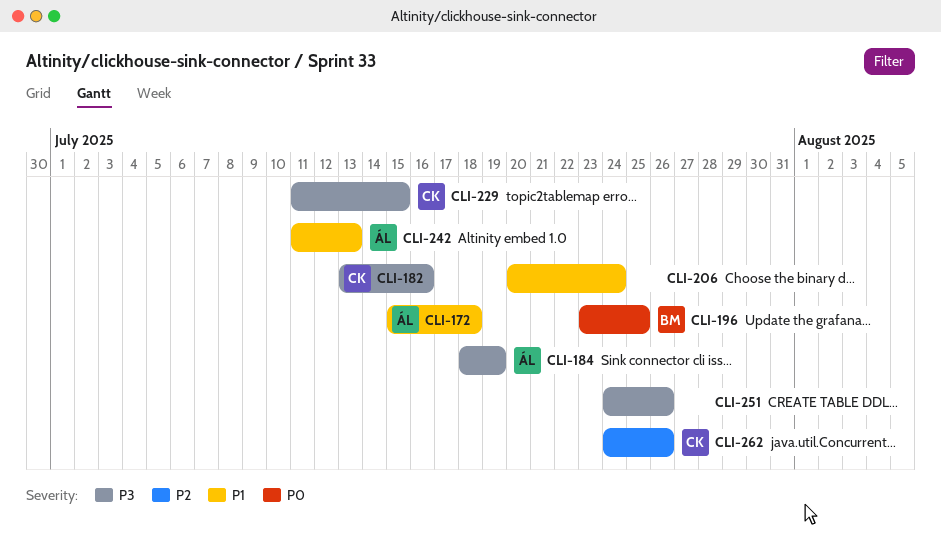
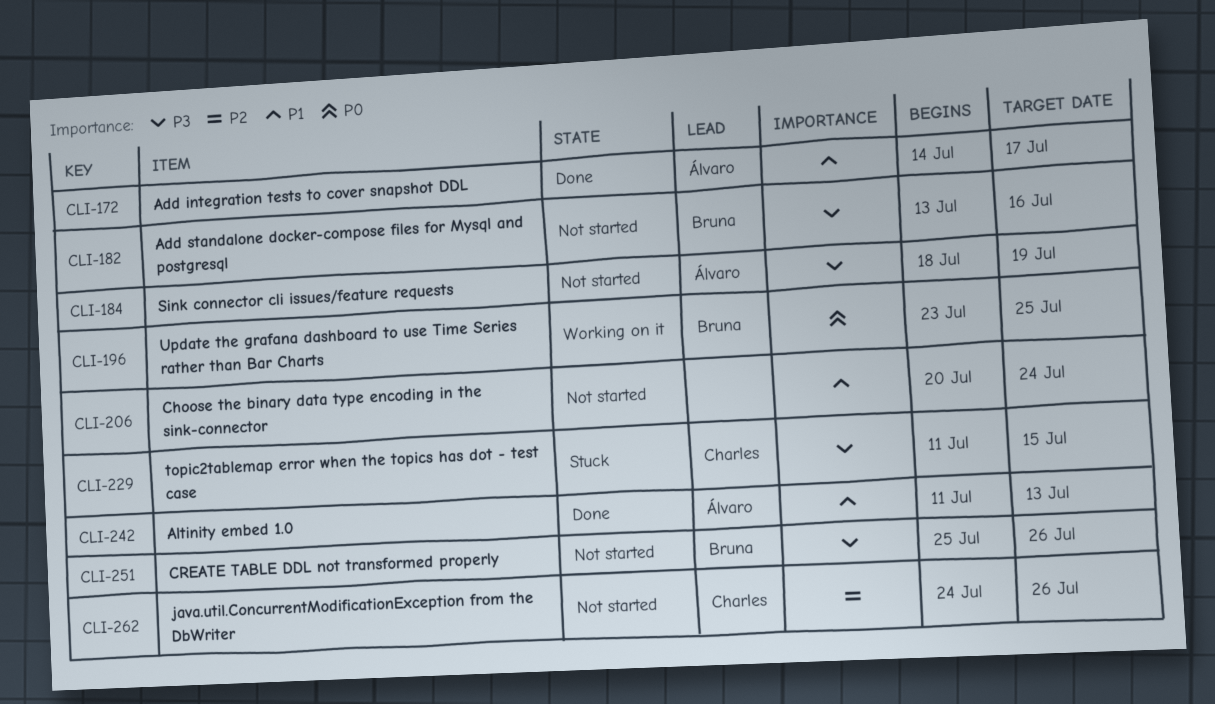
CLI-172, start: Jul 15 -> Jul 14
CLI-172, due: Jul 18 -> Jul 17
CLI-182, owner: Charles -> Bruna
CLI-251, owner: none -> Bruna
CLI-251, start: Jul 24 -> Jul 25

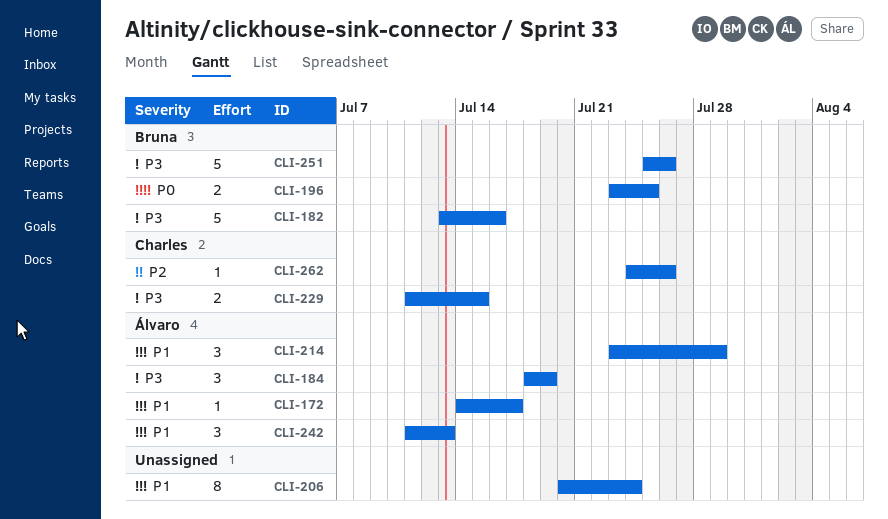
CLI-214: none -> present

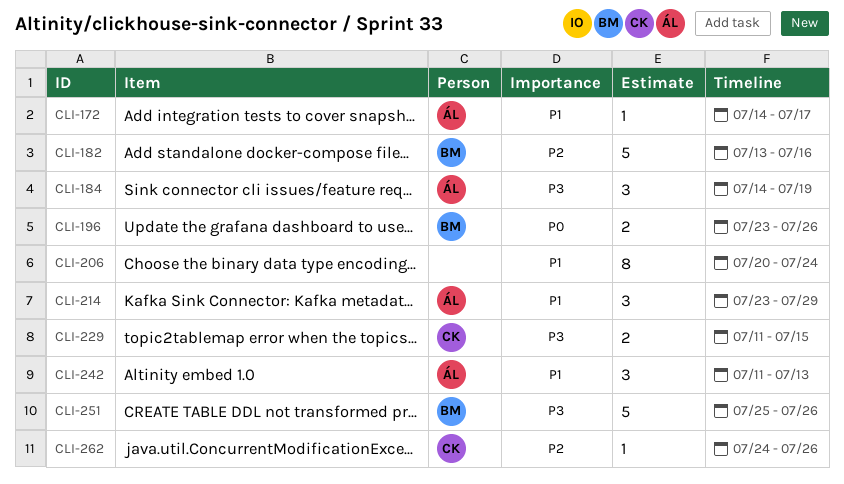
CLI-182, priority: P3 -> P2
CLI-184, start: Jul 18 -> Jul 14
CLI-196, due: Jul 25 -> Jul 26

